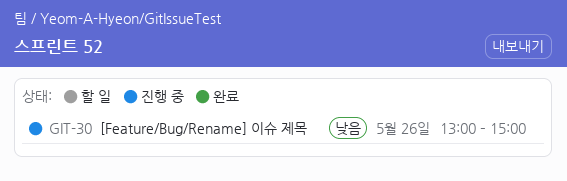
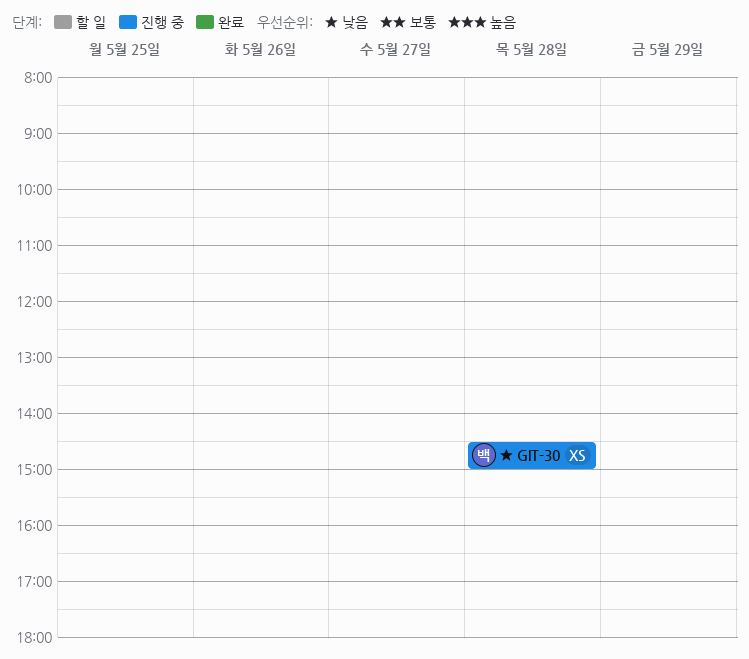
GIT-30, day: May 26 -> May 28
GIT-30, begins: 13:00 -> 14:30

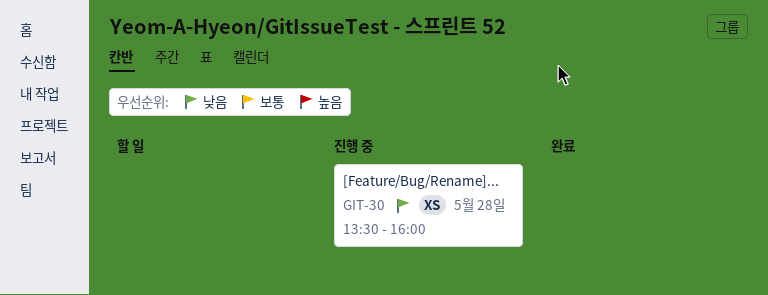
GIT-30, begins: 14:30 -> 13:30
GIT-30, ends: 15:00 -> 16:00

